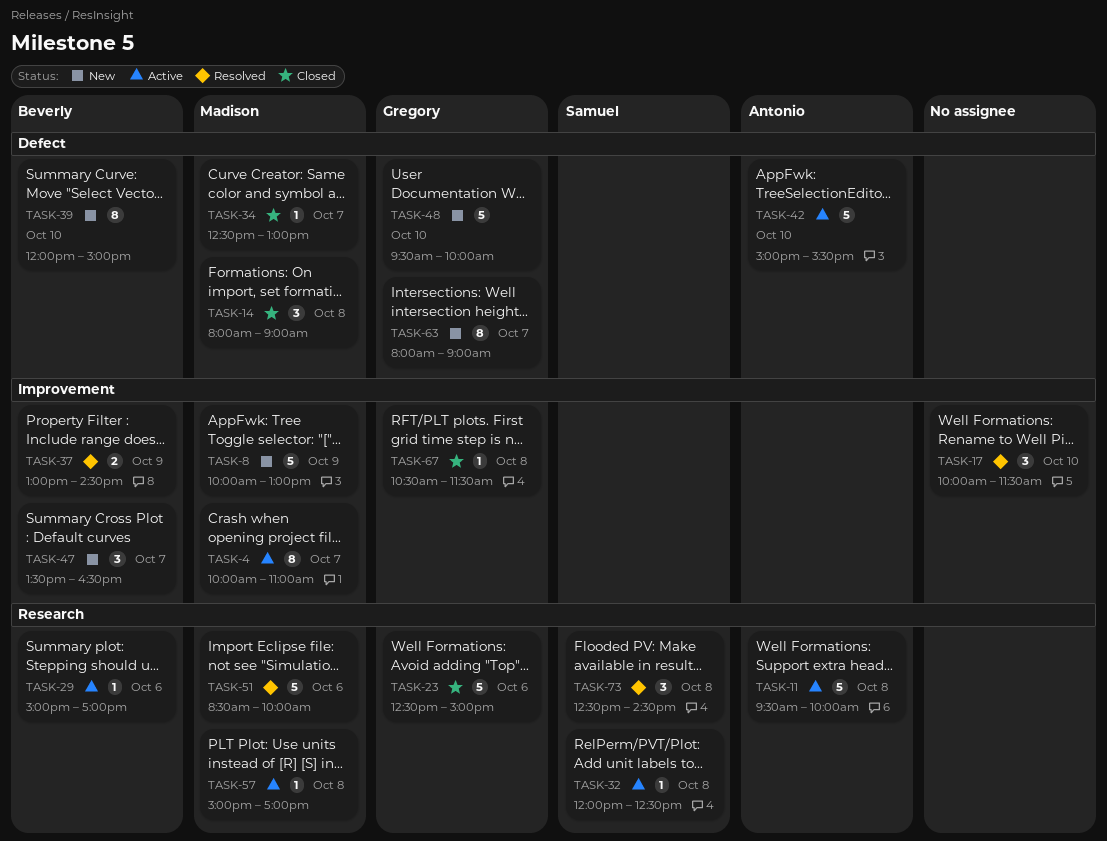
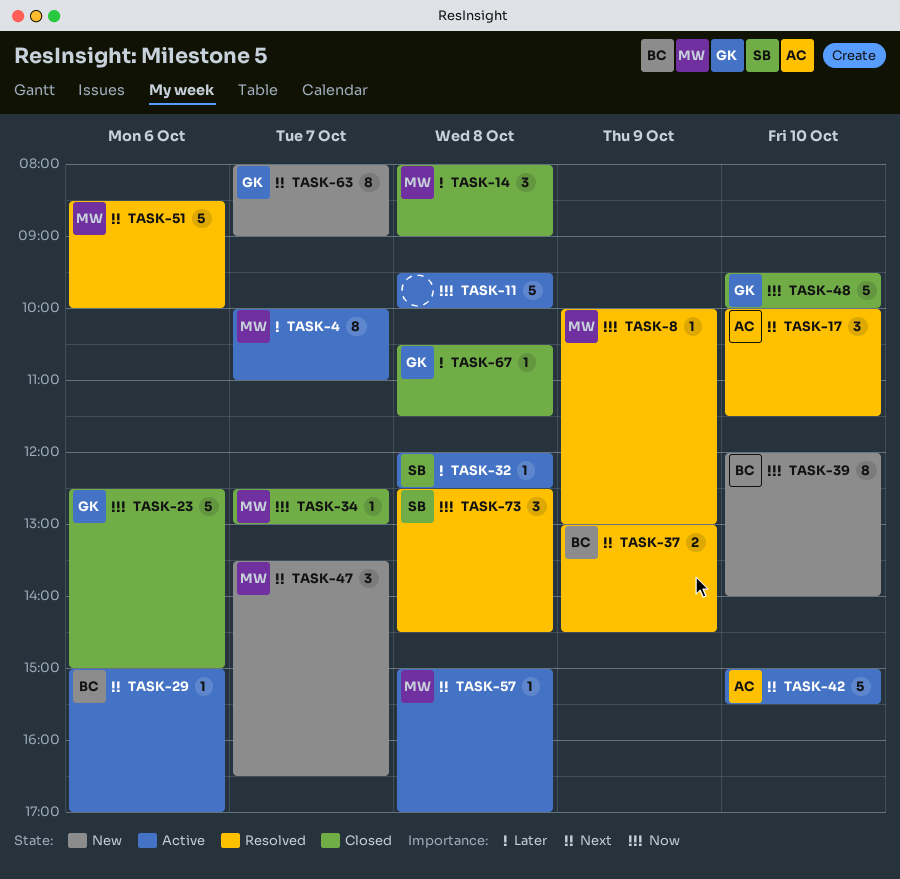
TASK-8, status: New -> Resolved
TASK-8, estimate: 5 -> 1
TASK-11, owner: Antonio -> none
TASK-17, owner: none -> Antonio
TASK-39, ends: 15:00 -> 14:00
TASK-47, owner: Beverly -> Madison
TASK-48, status: New -> Closed

